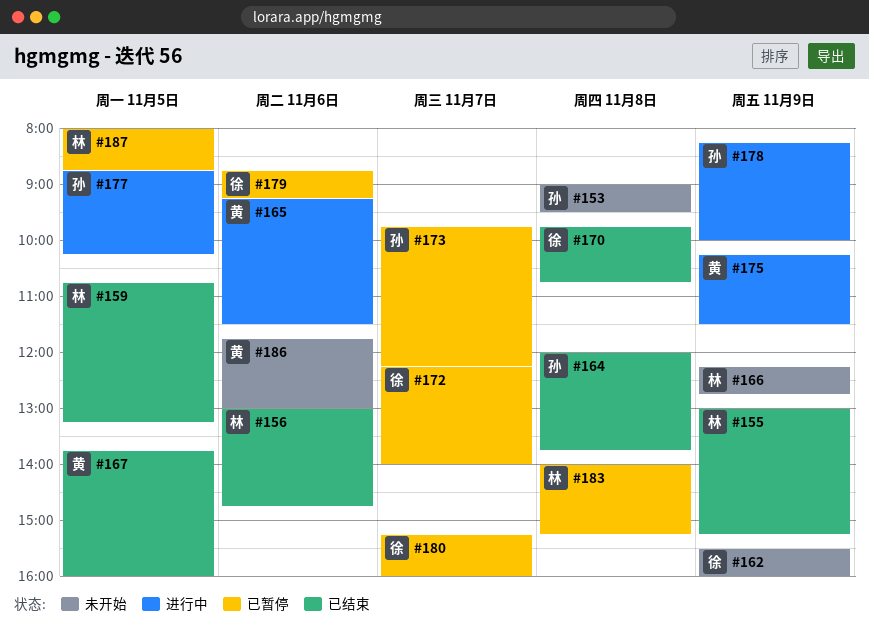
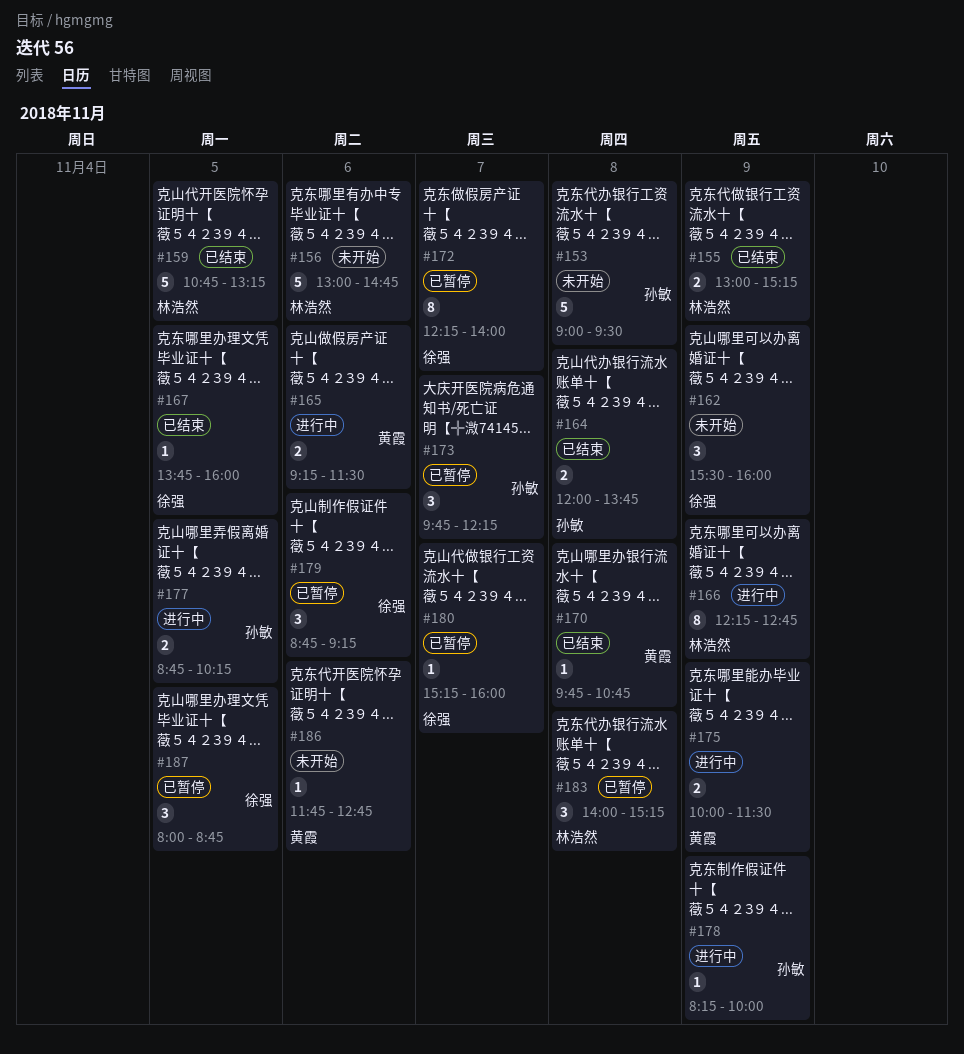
#156, status: 已结束 -> 未开始
#166, status: 未开始 -> 进行中
#167, owner: 黄霞 -> 徐强
#170, owner: 徐强 -> 黄霞
#175, begins: 10:15 -> 10:00
#186, ends: 13:00 -> 12:45
#187, owner: 林浩然 -> 徐强

